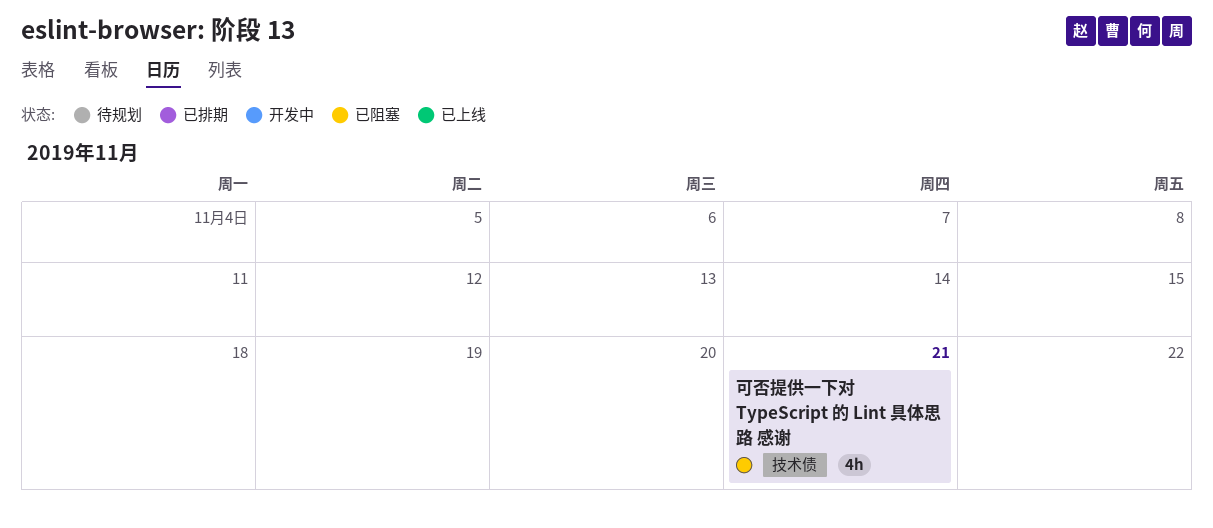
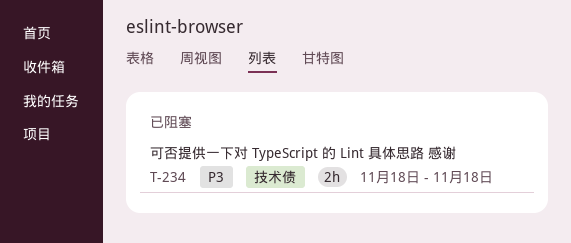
可否提供一下对 TypeScript 的 Lint 具体思路 感谢, estimate: 4h -> 2h
可否提供一下对 TypeScript 的 Lint 具体思路 感谢, due: Nov 21 -> Nov 18

